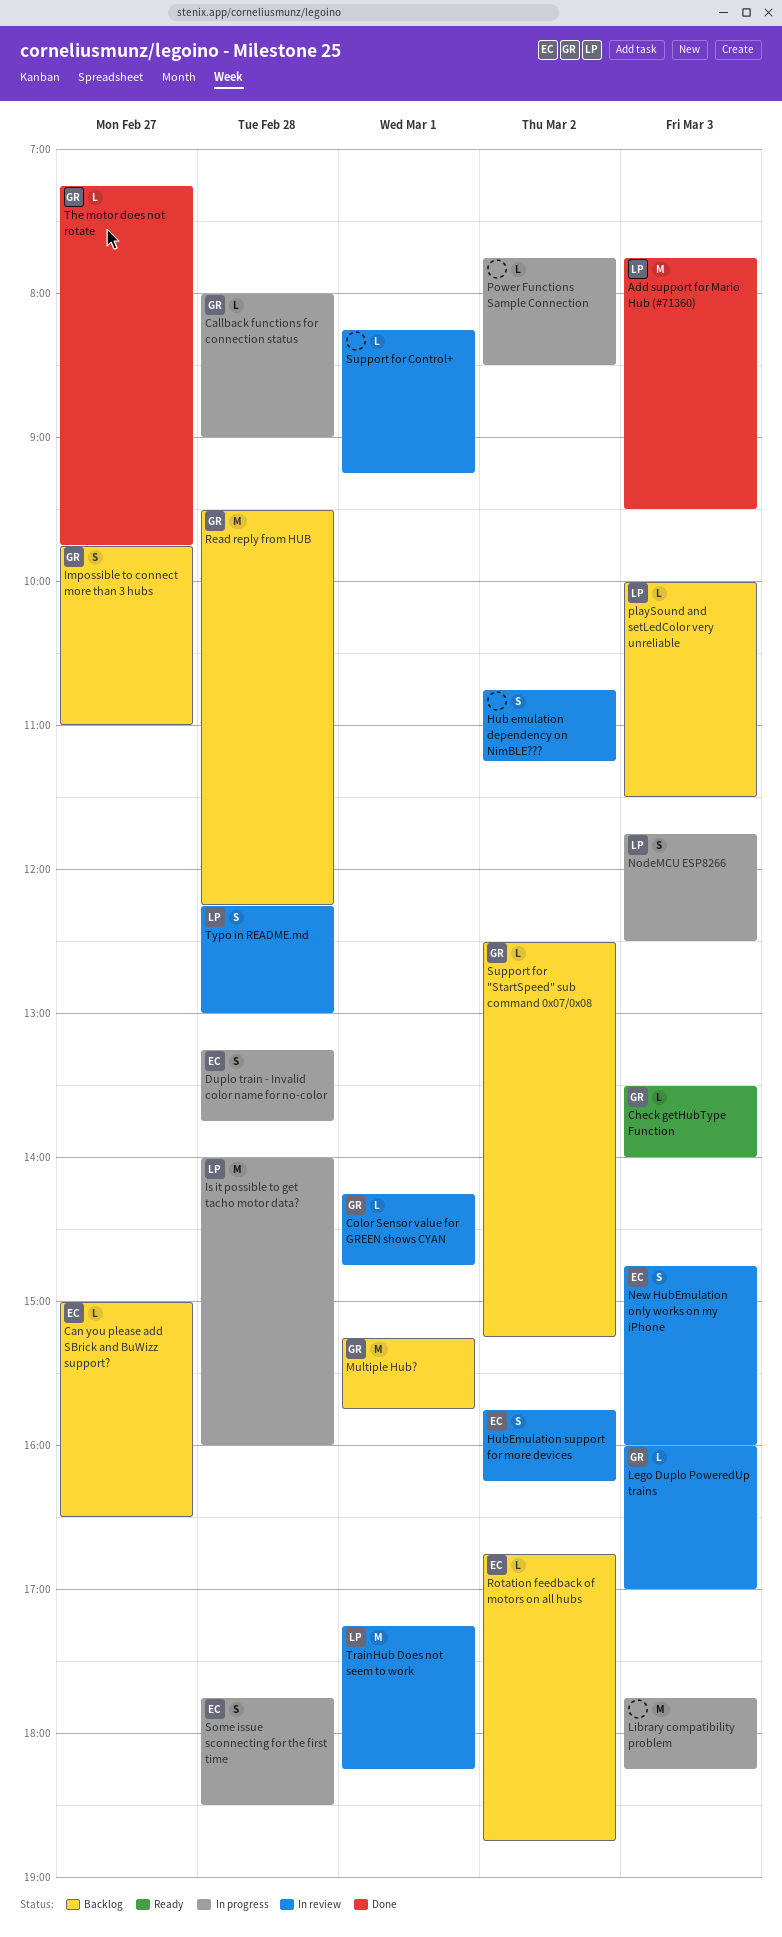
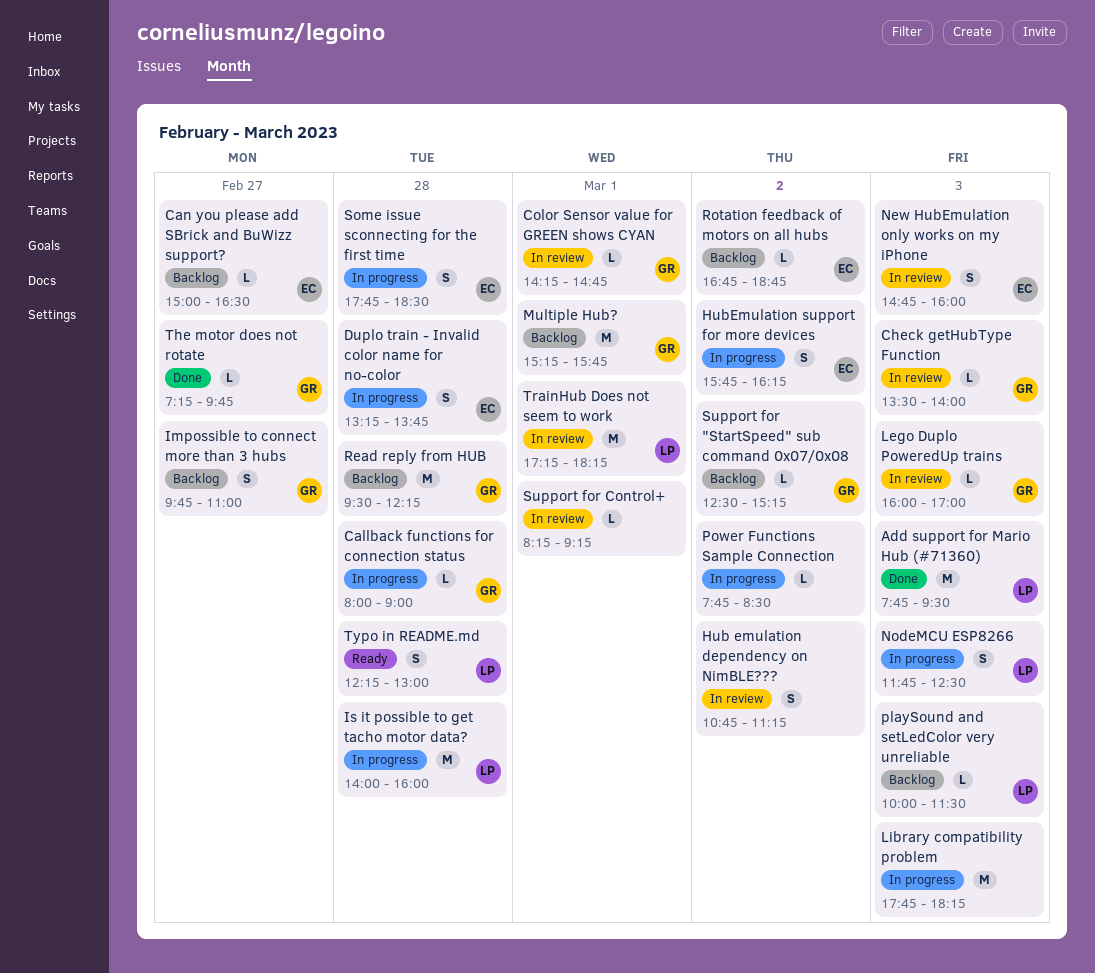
Check getHubType Function, status: Ready -> In review
HubEmulation support for more devices, status: In review -> In progress
Typo in README.md, status: In review -> Ready

